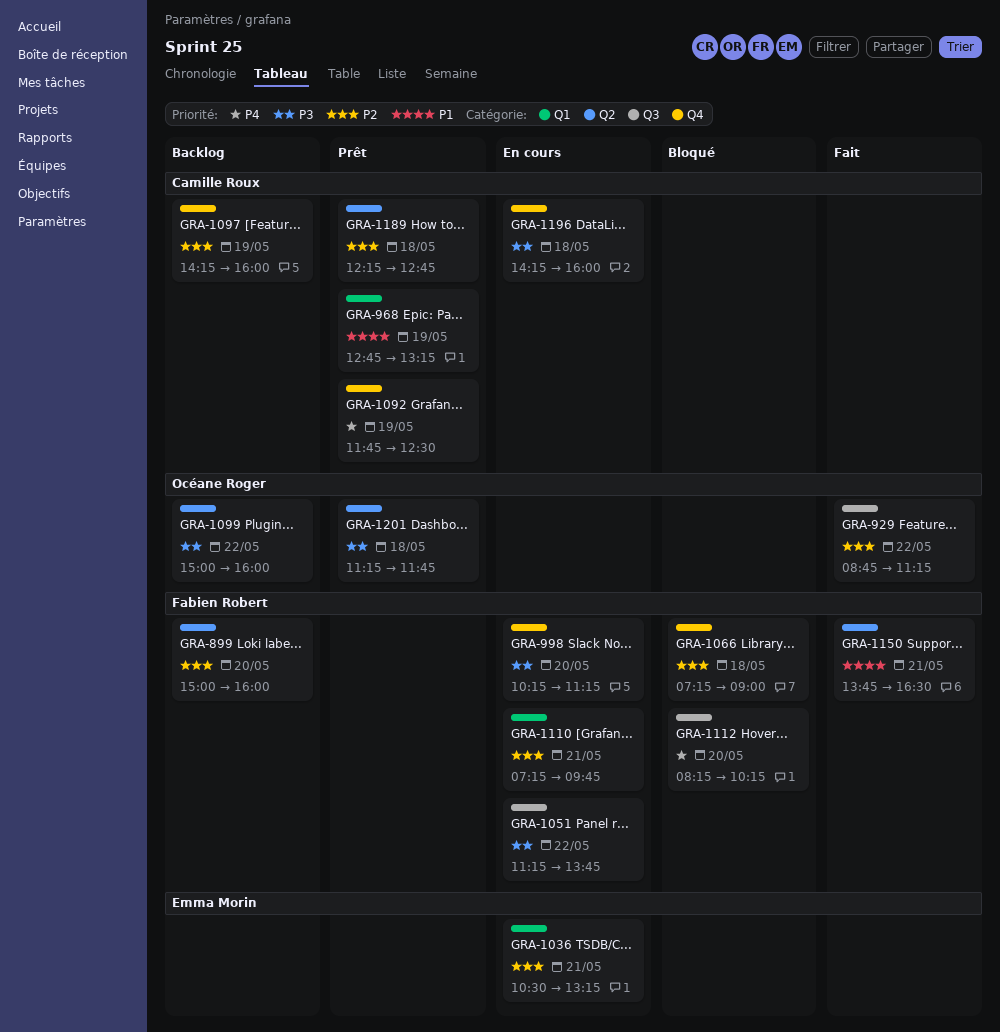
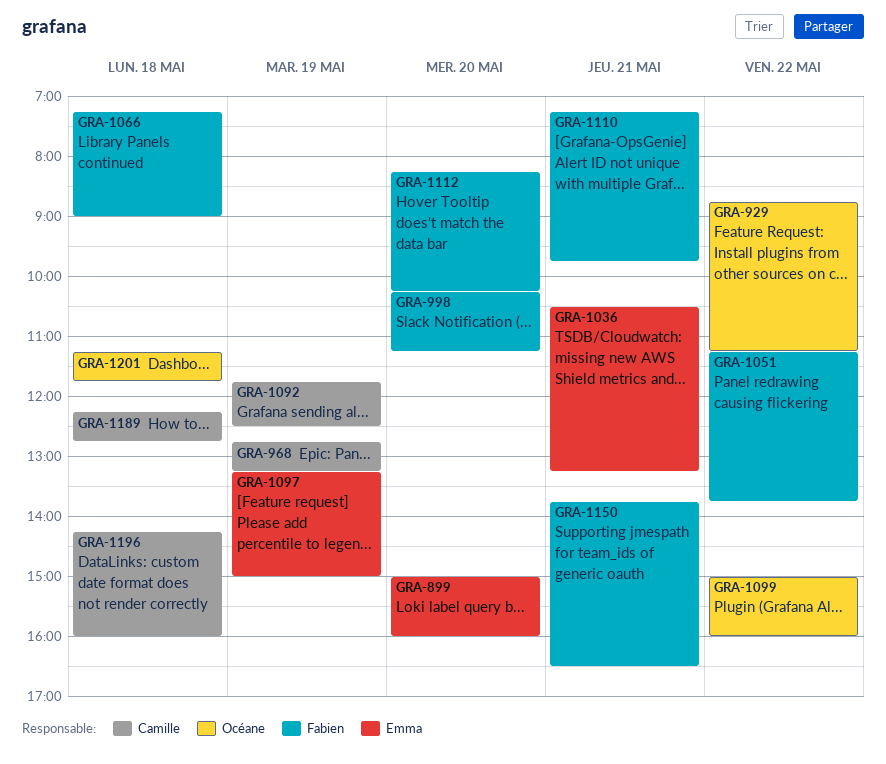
GRA-899, owner: Fabien Robert -> Emma Morin
GRA-1097, owner: Camille Roux -> Emma Morin
GRA-1097, begins: 14:15 -> 13:15
GRA-1097, ends: 16:00 -> 15:00

